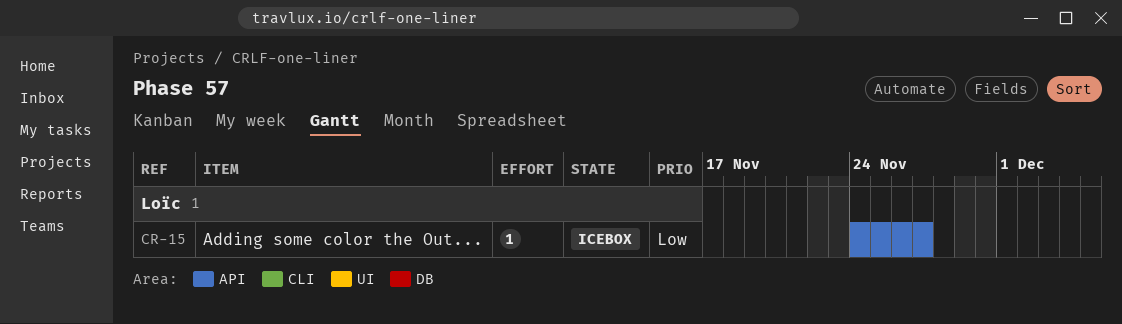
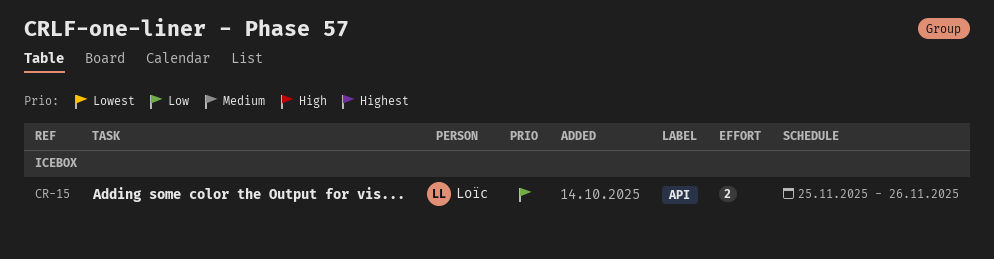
CR-15, estimate: 1 -> 2
CR-15, start: Nov 24 -> Nov 25
CR-15, due: Nov 27 -> Nov 26

